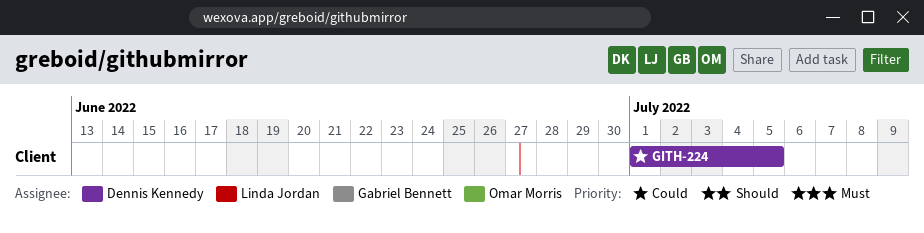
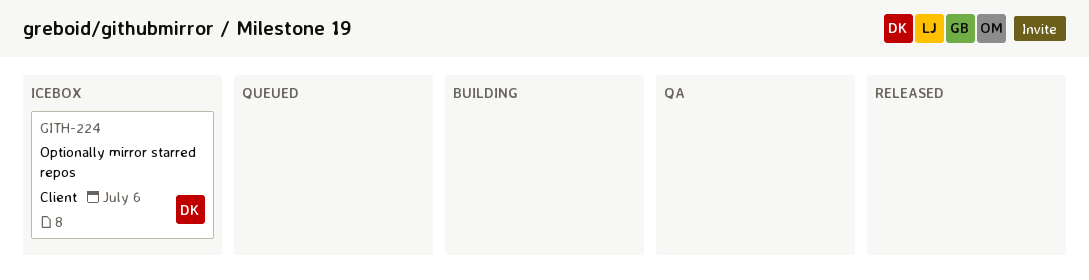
GITH-224, due: Jul 5 -> Jul 6

